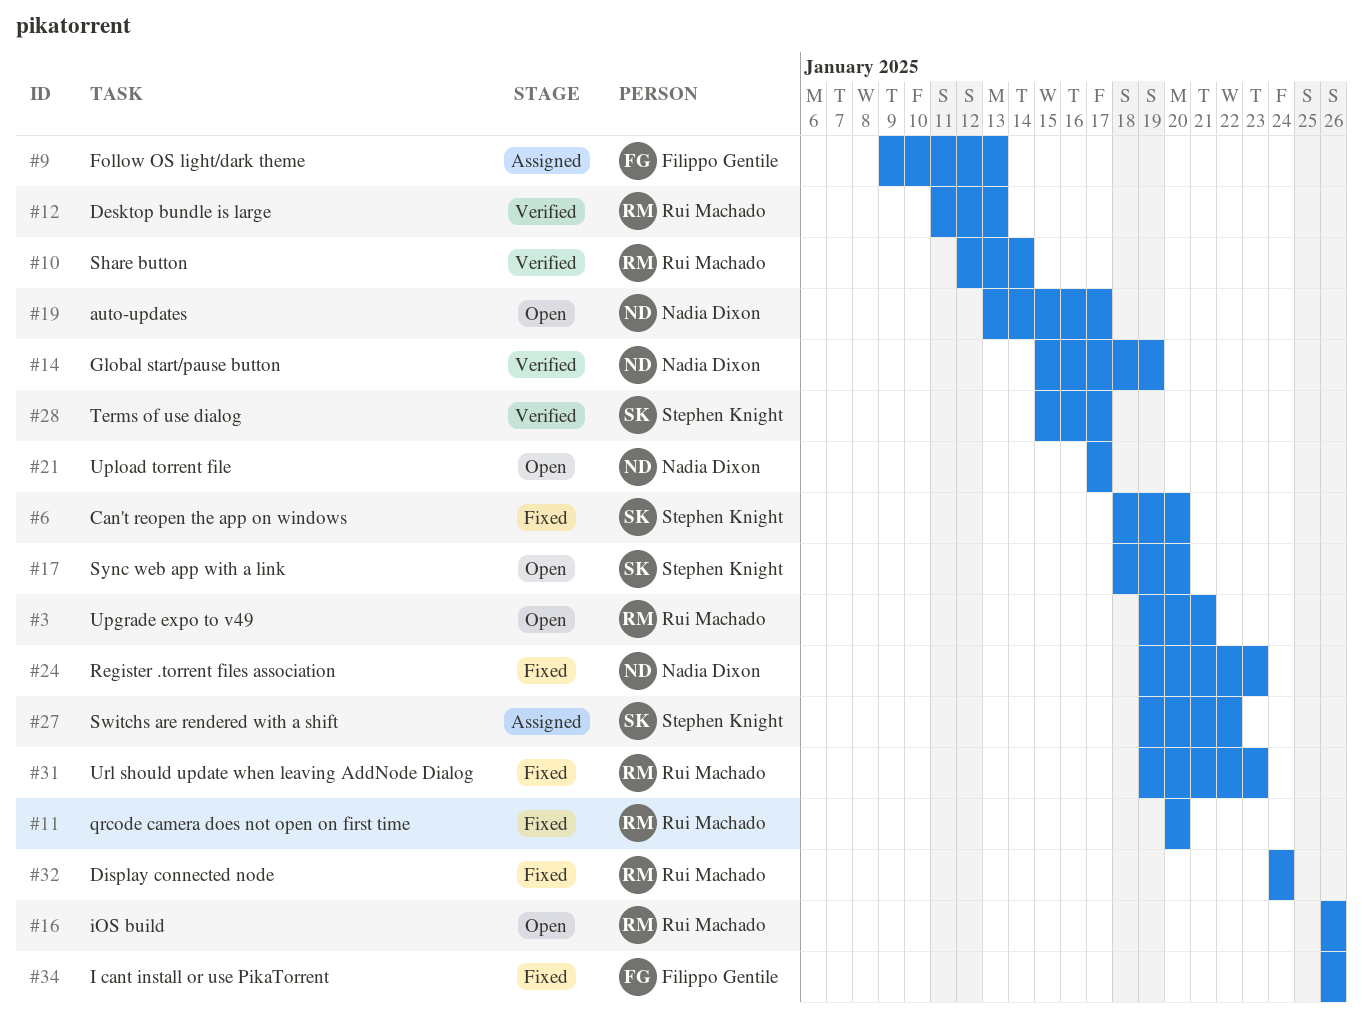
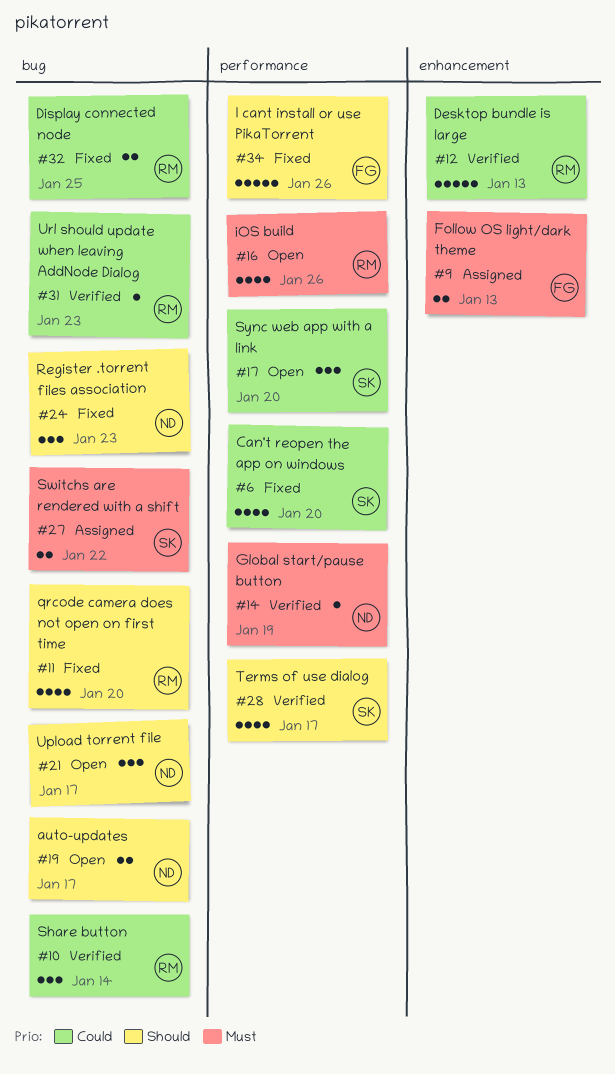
#3: present -> none
#31, status: Fixed -> Verified
#32, due: Jan 24 -> Jan 25

